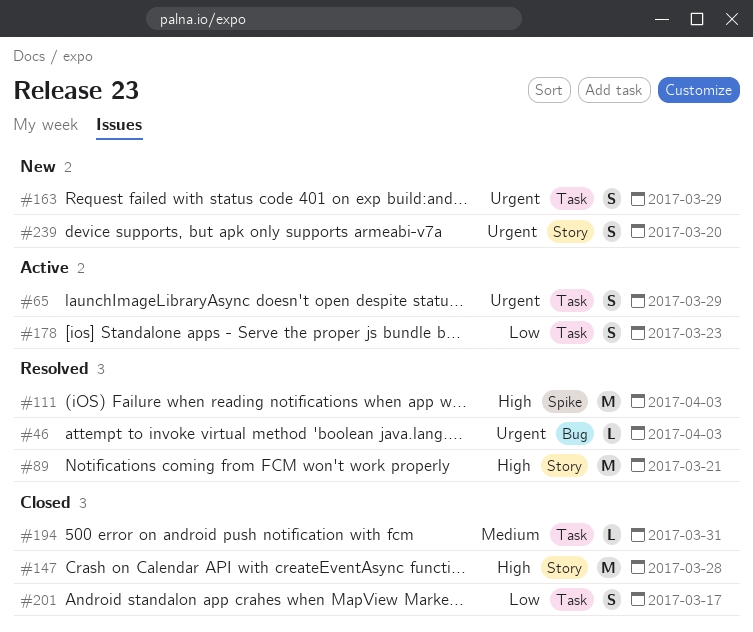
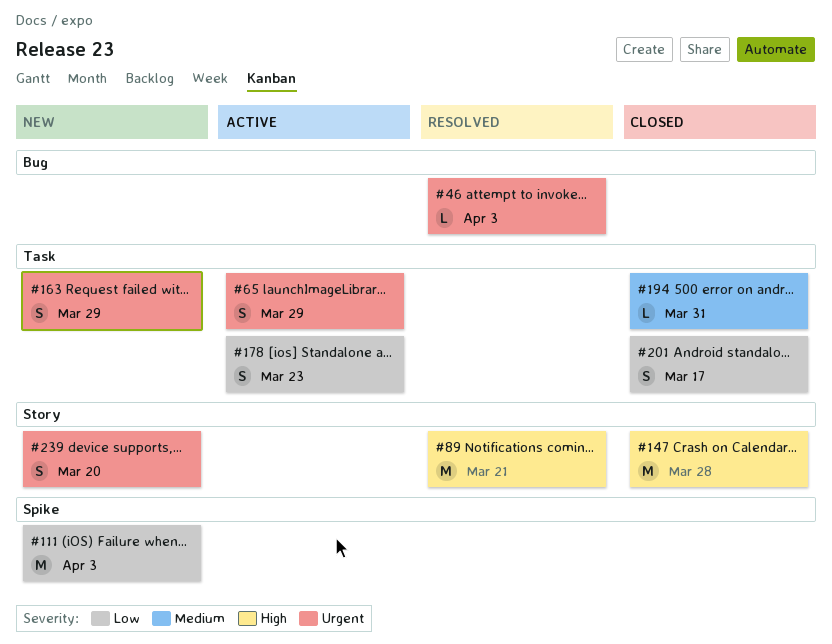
#111, status: Resolved -> New
#111, priority: High -> Low

